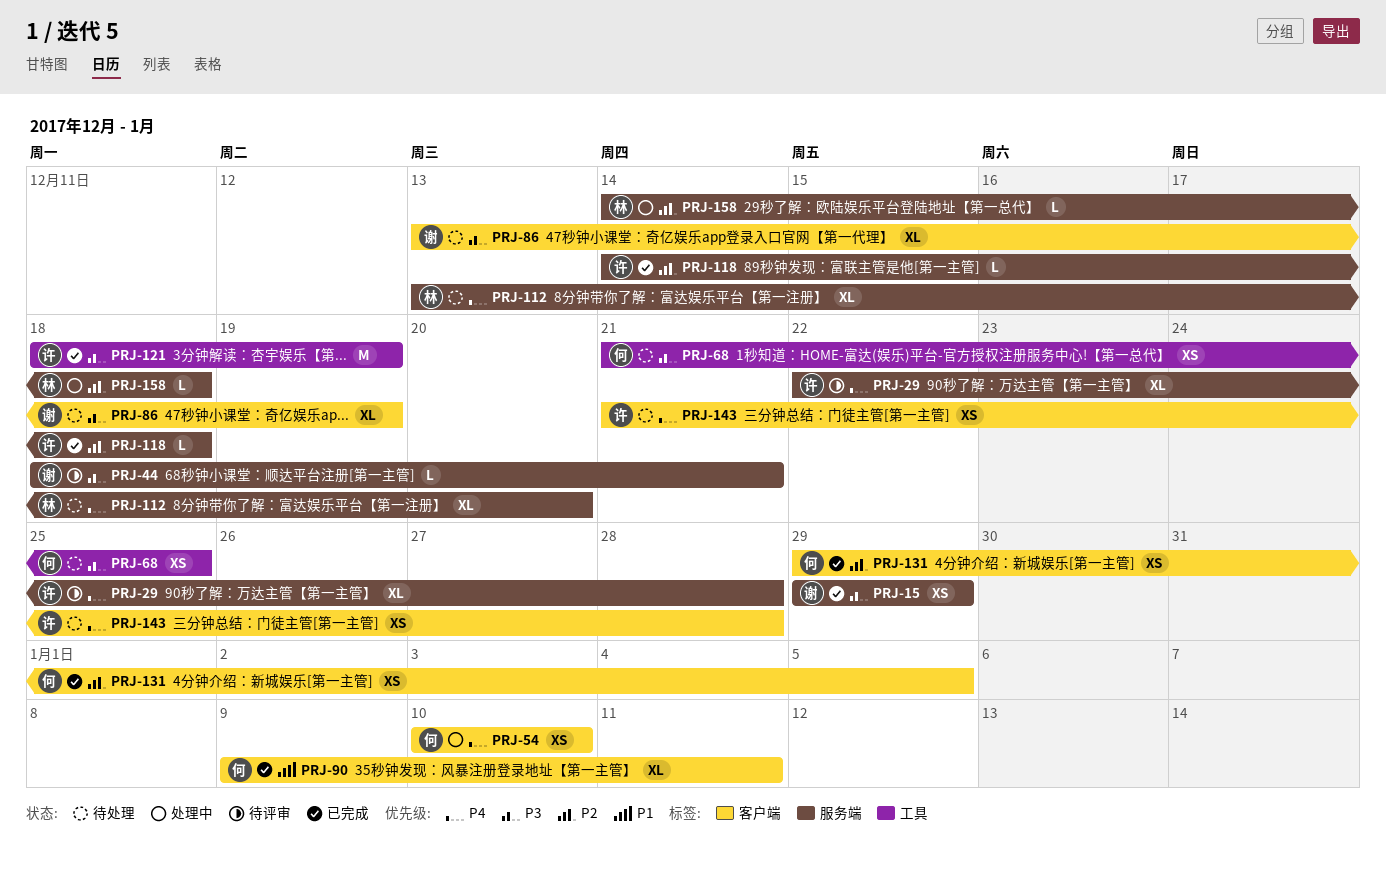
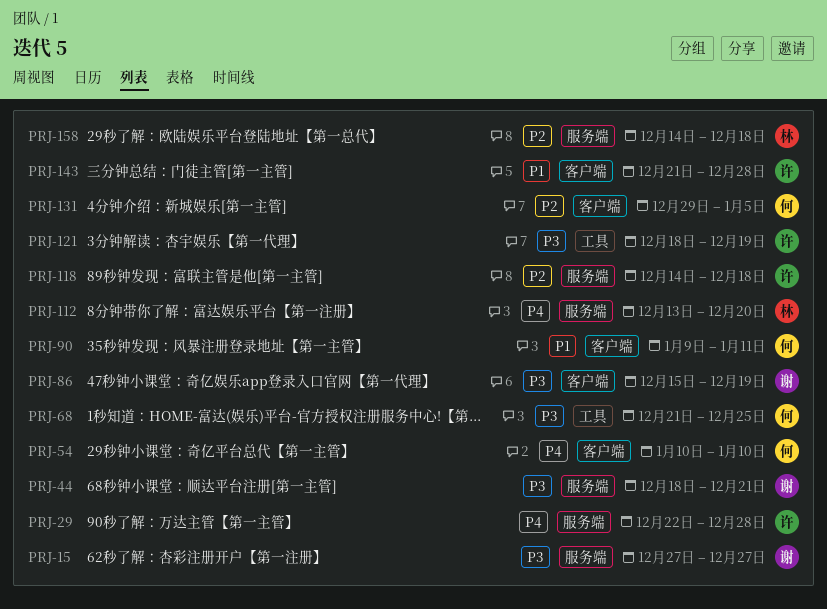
PRJ-15, start: Dec 29 -> Dec 27
PRJ-15, due: Dec 29 -> Dec 27
PRJ-86, start: Dec 13 -> Dec 15
PRJ-143, priority: P4 -> P1

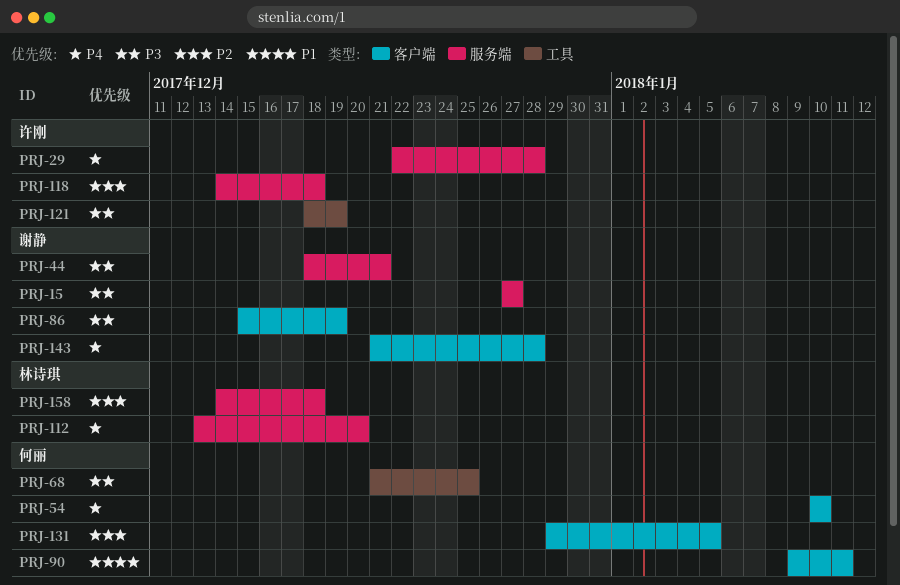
PRJ-143, owner: 许刚 -> 谢静
PRJ-143, priority: P1 -> P4

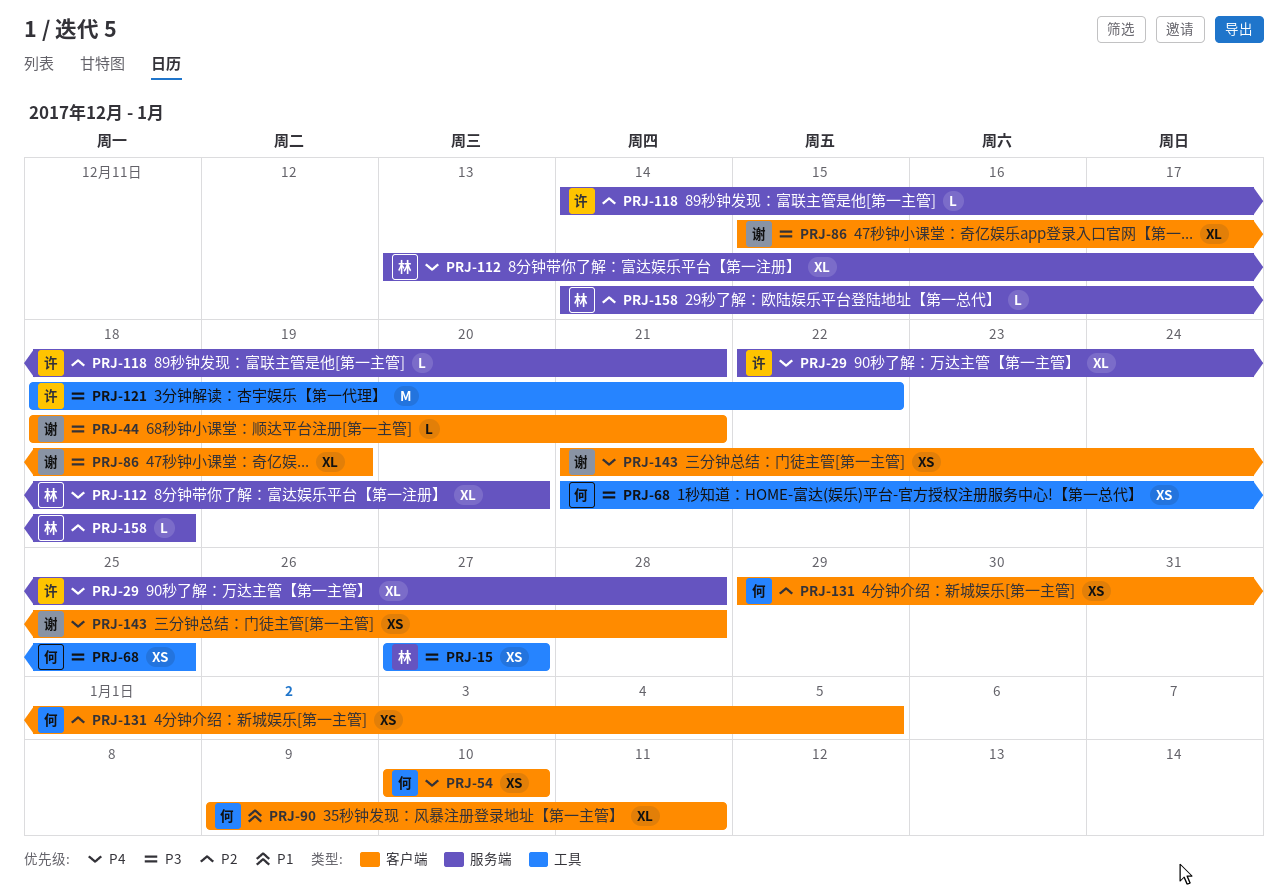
PRJ-15, owner: 谢静 -> 林诗琪
PRJ-15, label: 服务端 -> 工具
PRJ-44, label: 服务端 -> 客户端
PRJ-118, due: Dec 18 -> Dec 21
PRJ-121, due: Dec 19 -> Dec 22

